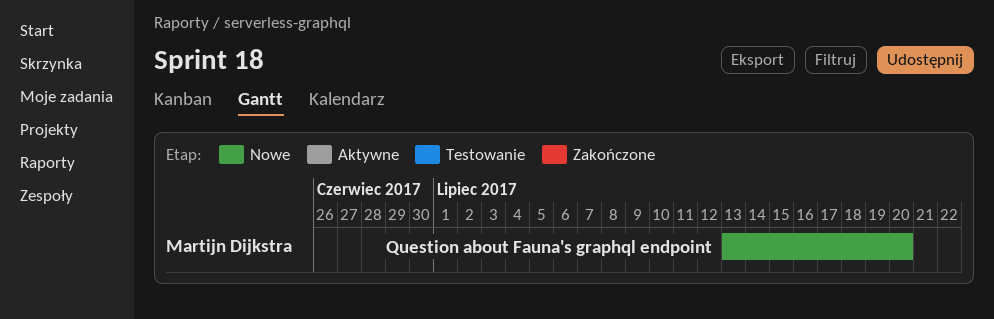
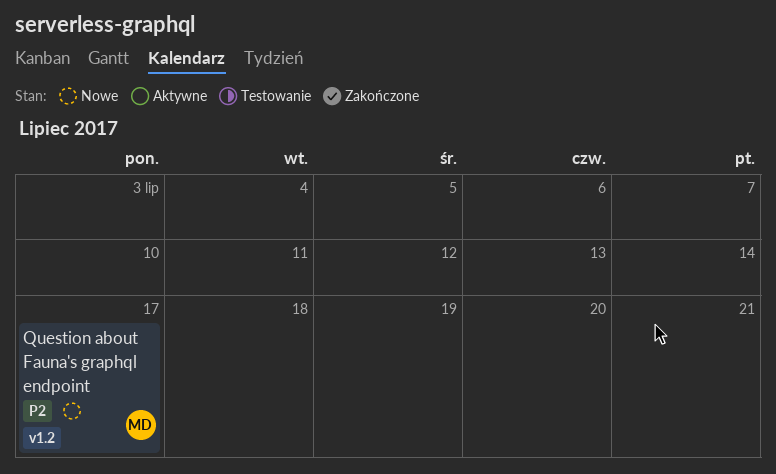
Question about Fauna's graphql endpoint, due: Jul 20 -> Jul 17

